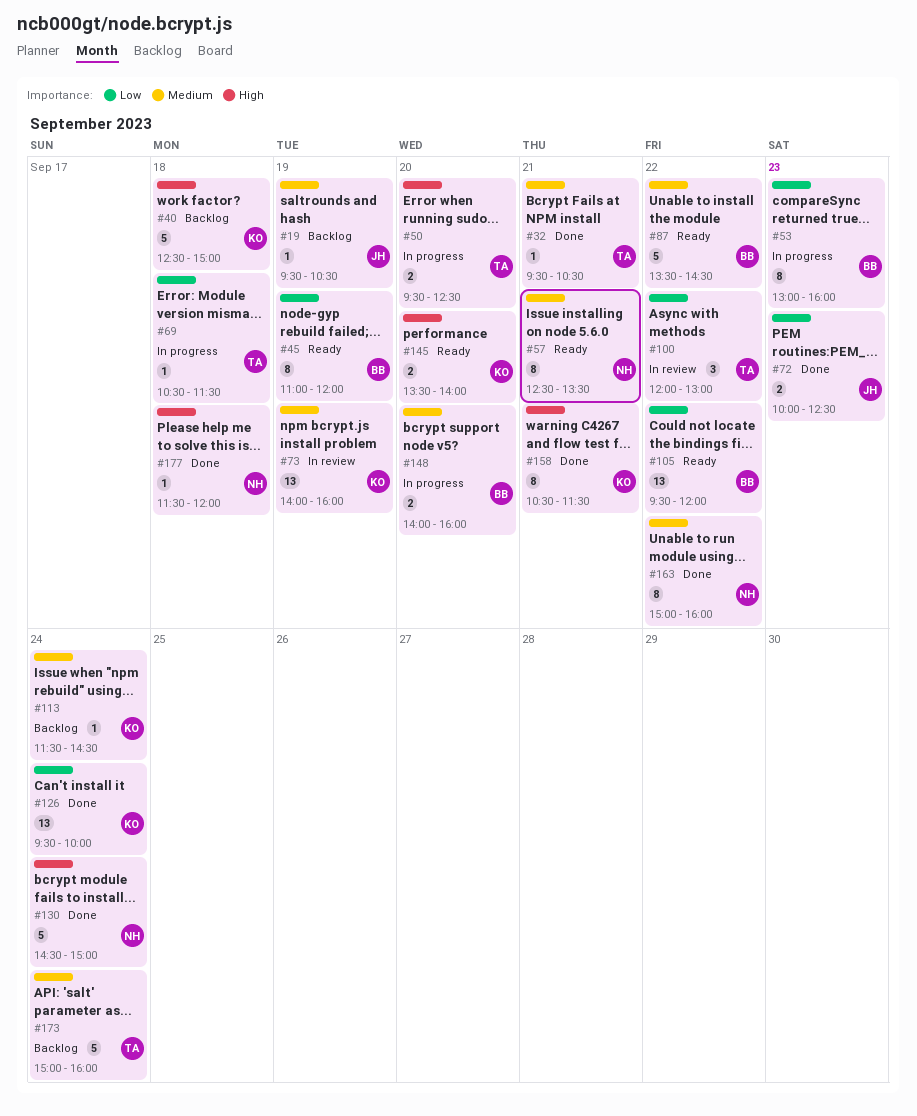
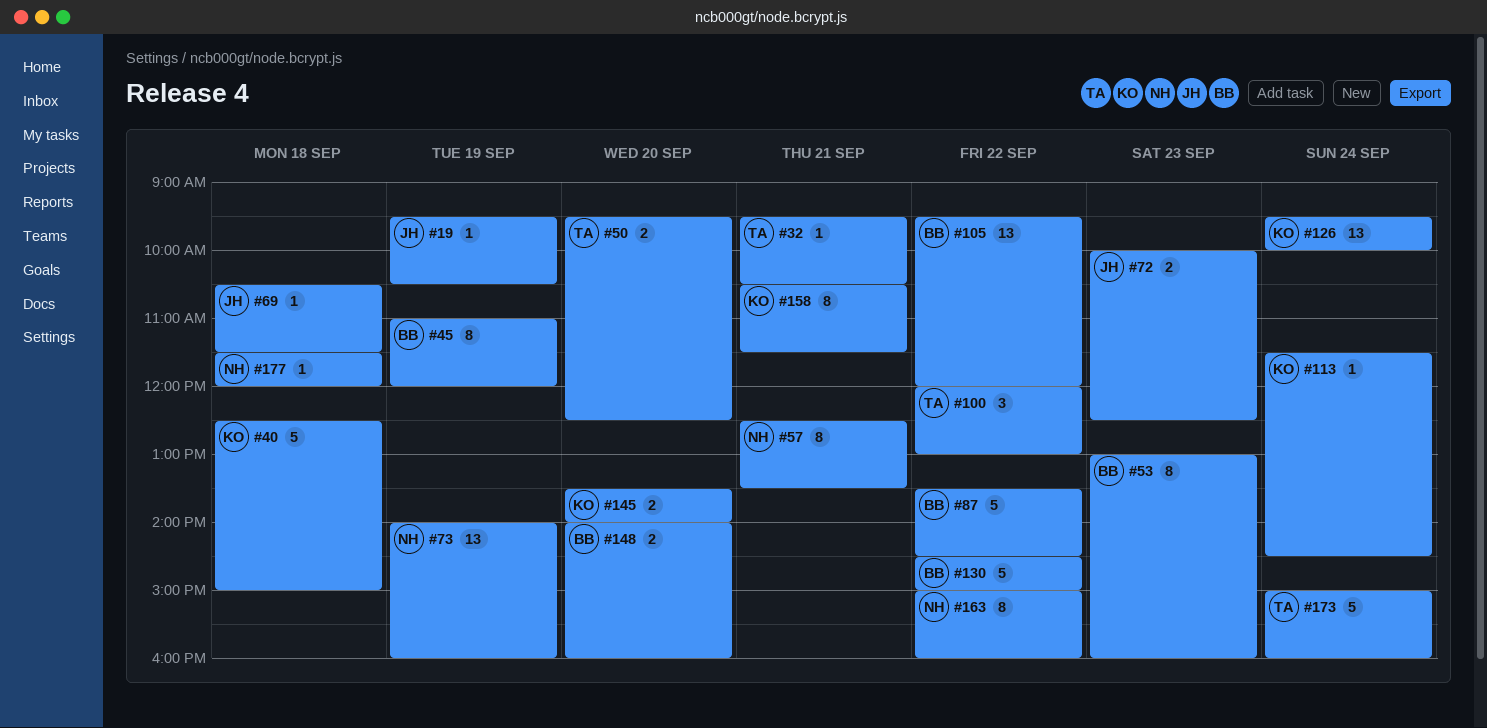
#69, owner: TA -> JH
#73, owner: KO -> NH
#130, owner: NH -> BB
#130, day: Sep 24 -> Sep 22

